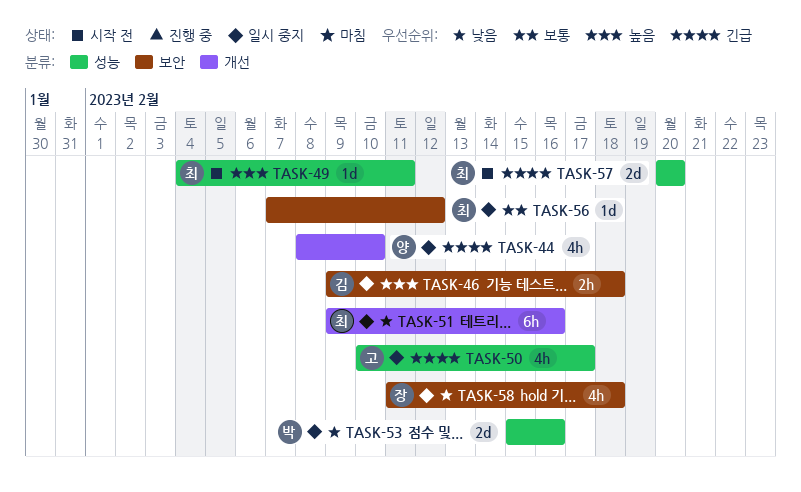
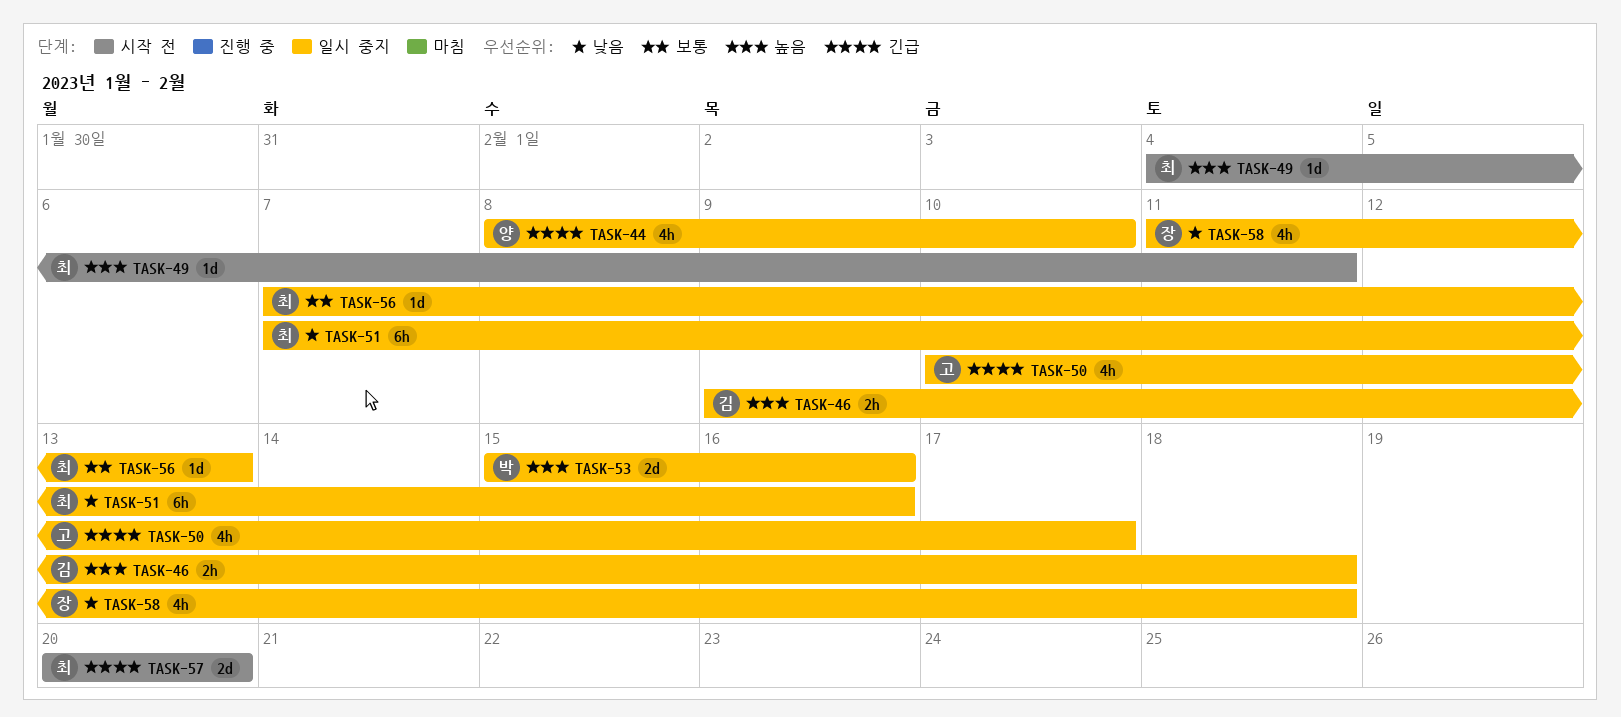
TASK-51, start: Feb 9 -> Feb 7
TASK-53, priority: 낮음 -> 높음
TASK-56, due: Feb 12 -> Feb 13

